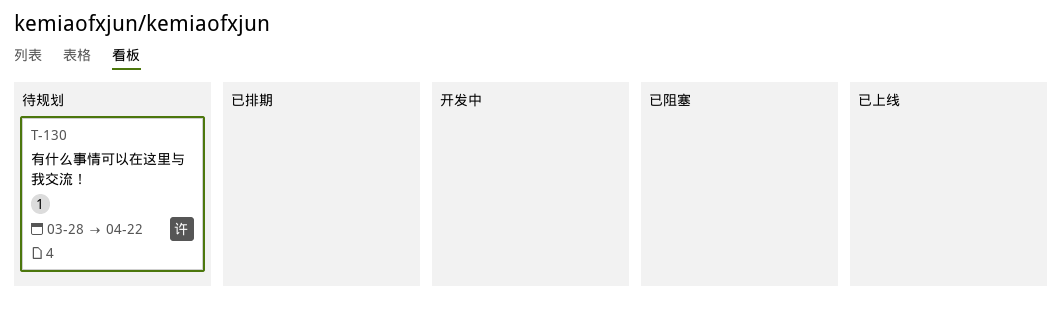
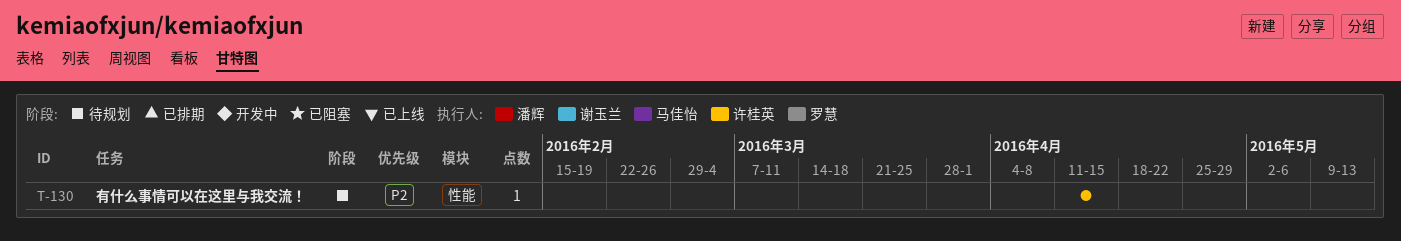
T-130, start: Mar 28 -> Apr 11
T-130, due: Apr 22 -> Apr 15

